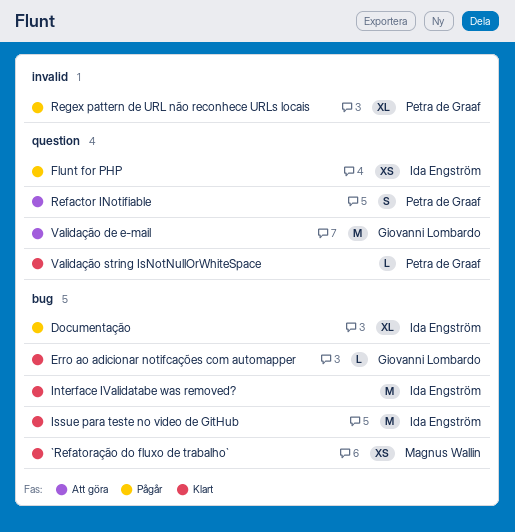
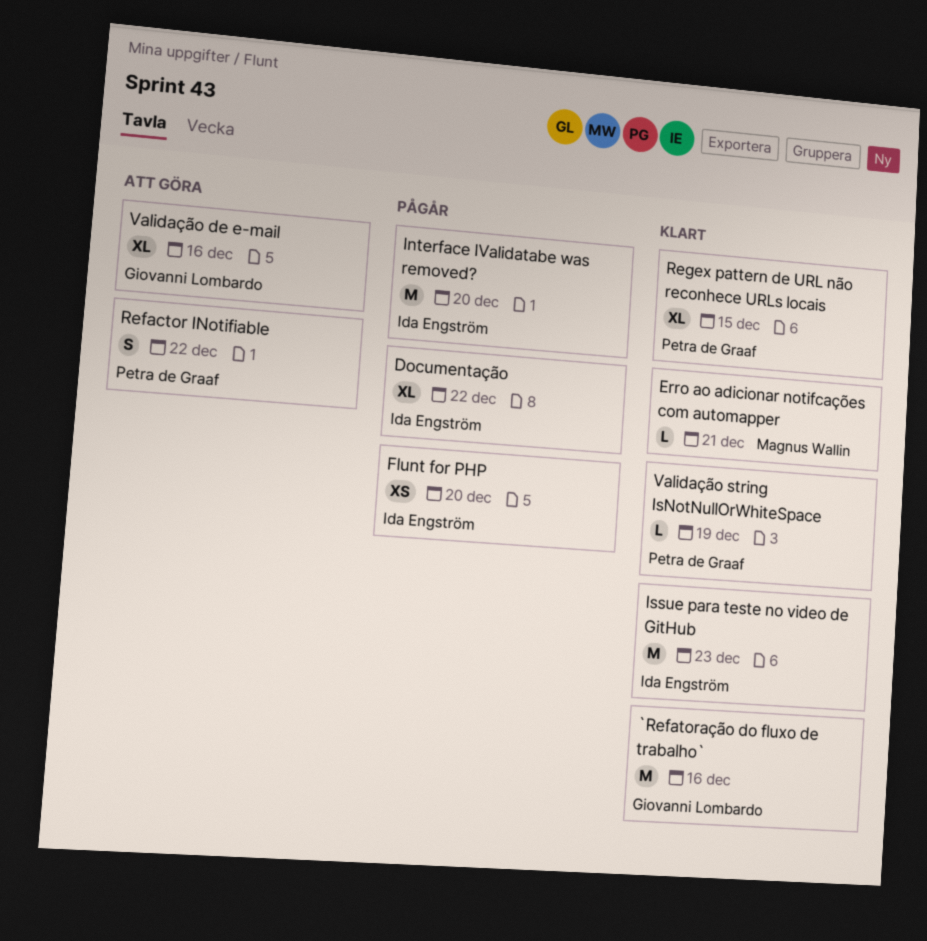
`Refatoração do fluxo de trabalho`, owner: Magnus Wallin -> Giovanni Lombardo
`Refatoração do fluxo de trabalho`, estimate: XS -> M
Erro ao adicionar notifcações com automapper, owner: Giovanni Lombardo -> Magnus Wallin
Interface IValidatabe was removed?, status: Klart -> Pågår
Regex pattern de URL não reconhece URLs locais, status: Pågår -> Klart
Validação de e-mail, estimate: M -> XL

